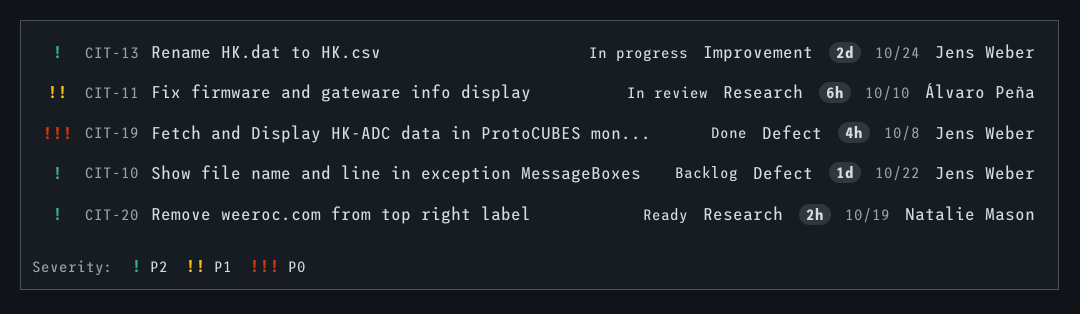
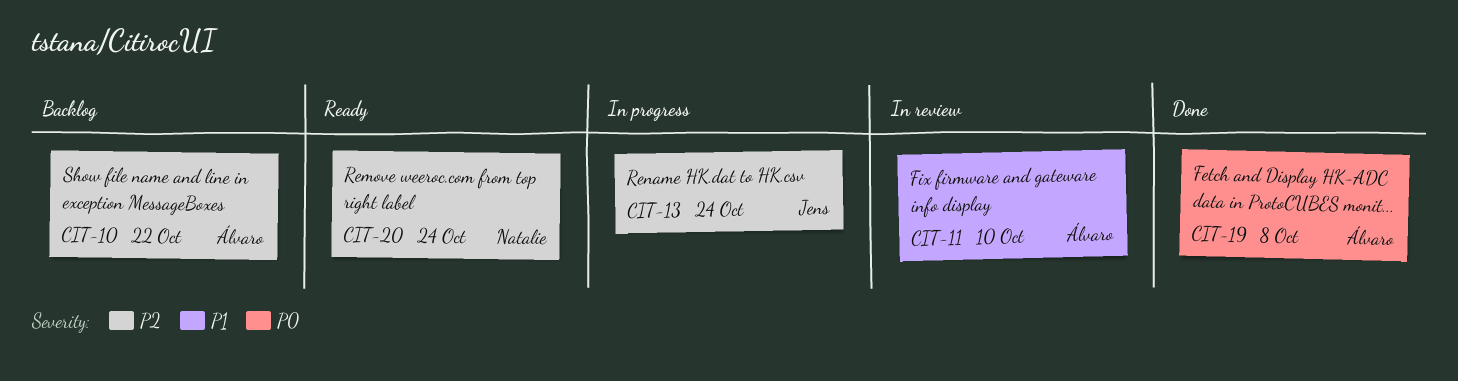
CIT-10, owner: Jens Weber -> Álvaro Peña
CIT-19, owner: Jens Weber -> Álvaro Peña
CIT-20, due: Oct 19 -> Oct 24

